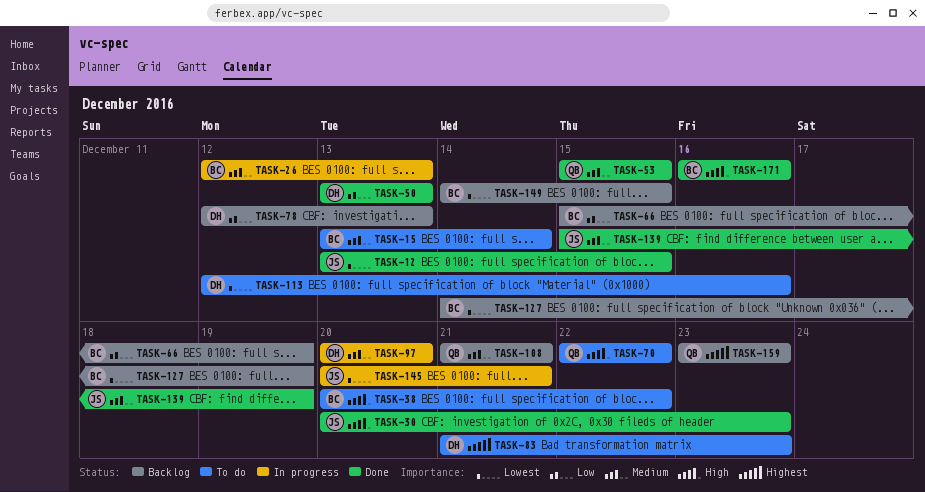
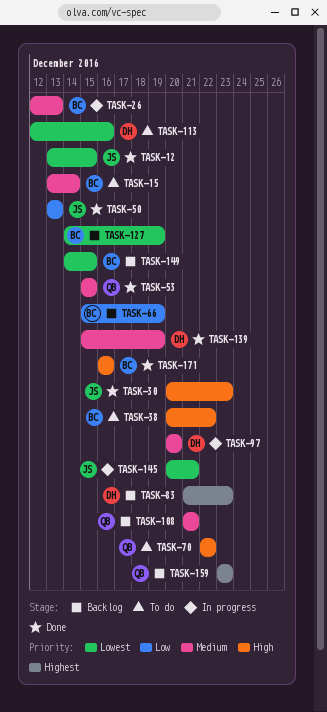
TASK-50, owner: DH -> JS
TASK-78: present -> none
TASK-83, status: To do -> Backlog
TASK-139, owner: JS -> DH

